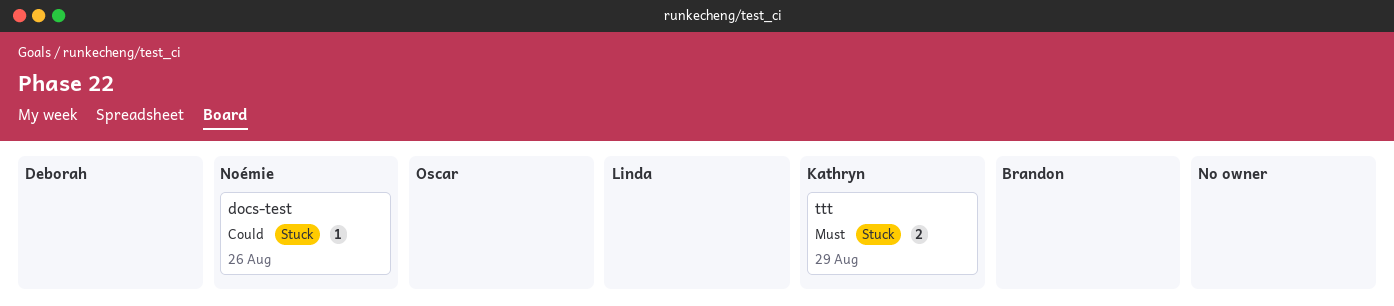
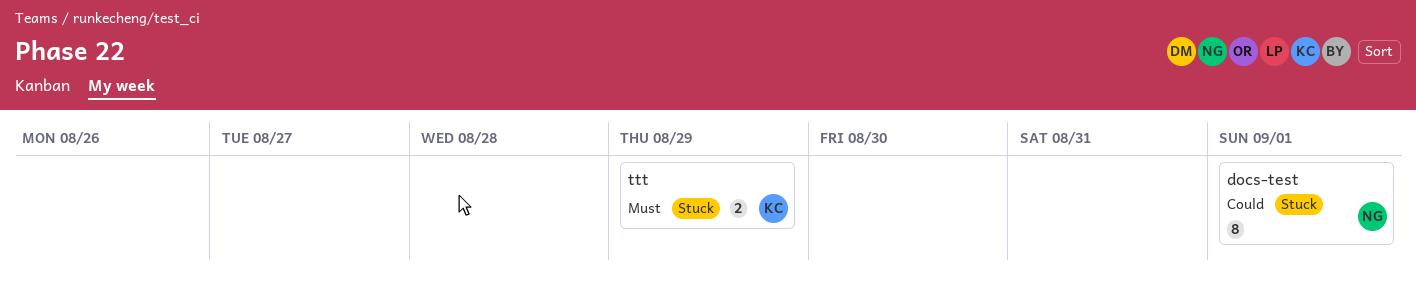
docs-test, estimate: 1 -> 8
docs-test, due: Aug 26 -> Sep 1

